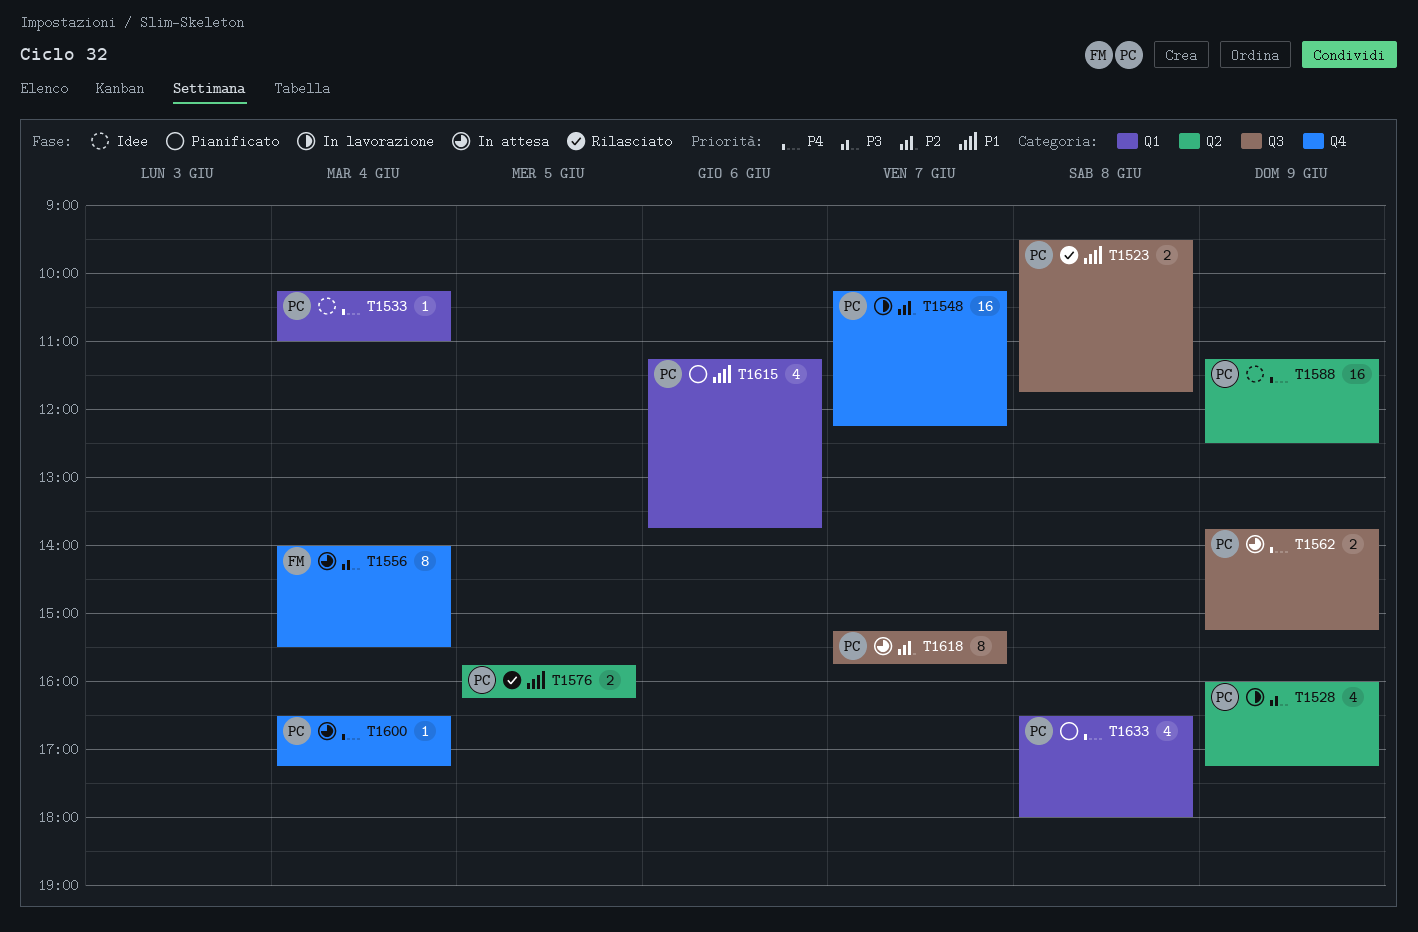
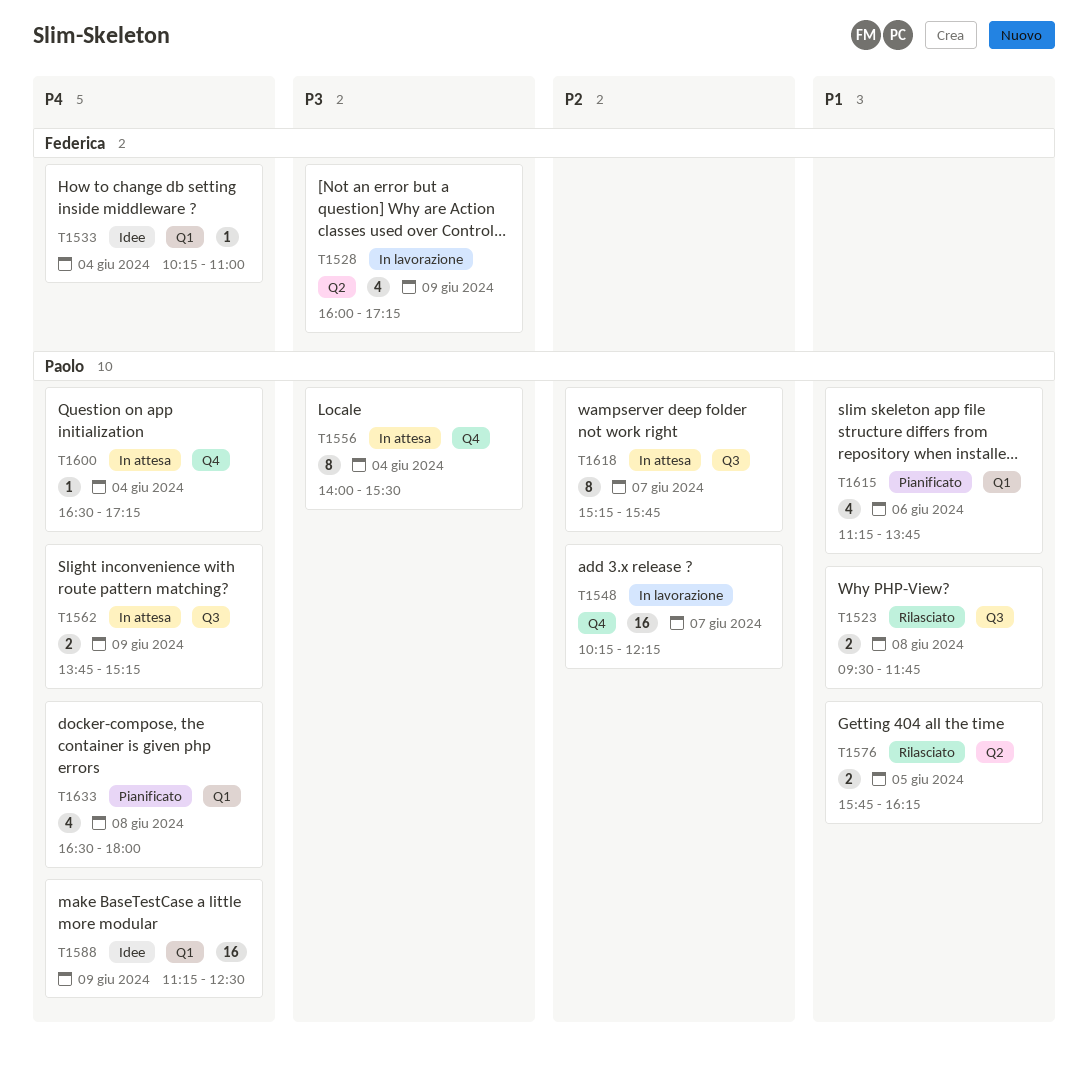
T1528, owner: Paolo -> Federica
T1533, owner: Paolo -> Federica
T1556, owner: Federica -> Paolo
T1588, label: Q2 -> Q1

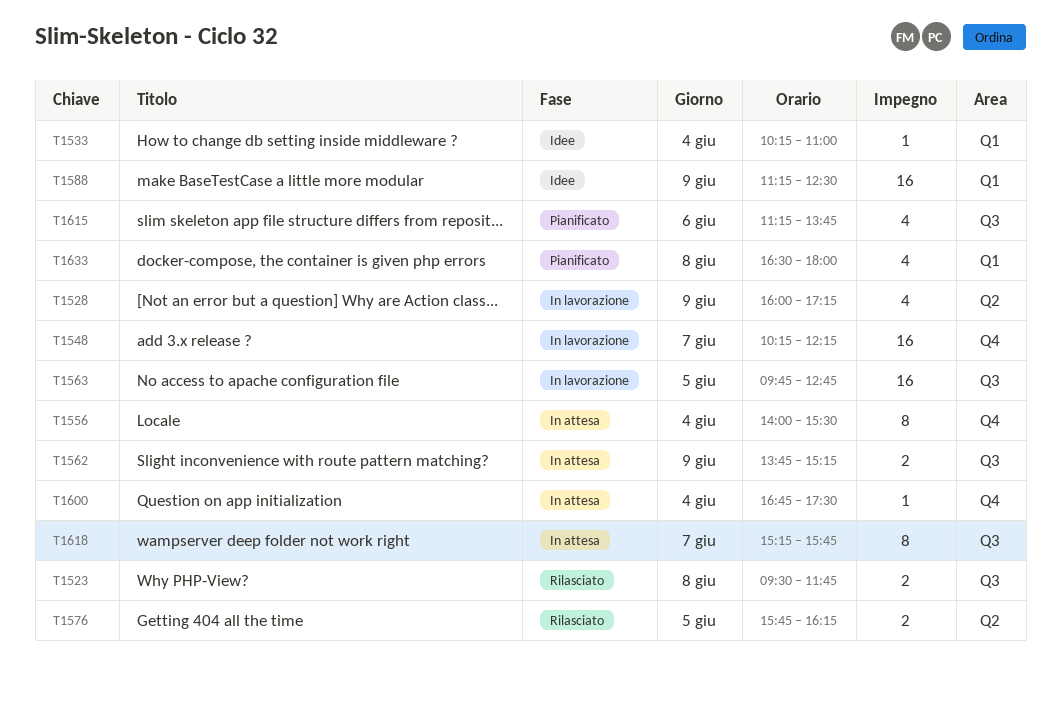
T1563: none -> present
T1600, begins: 16:30 -> 16:45
T1600, ends: 17:15 -> 17:30
T1615, label: Q1 -> Q3

